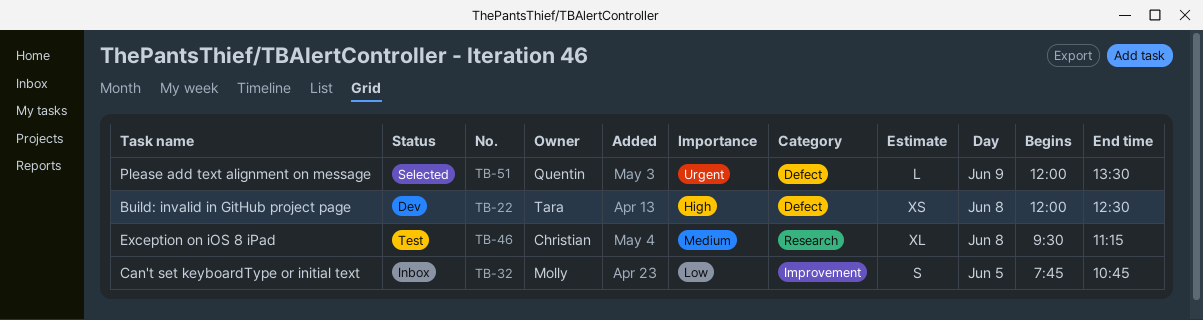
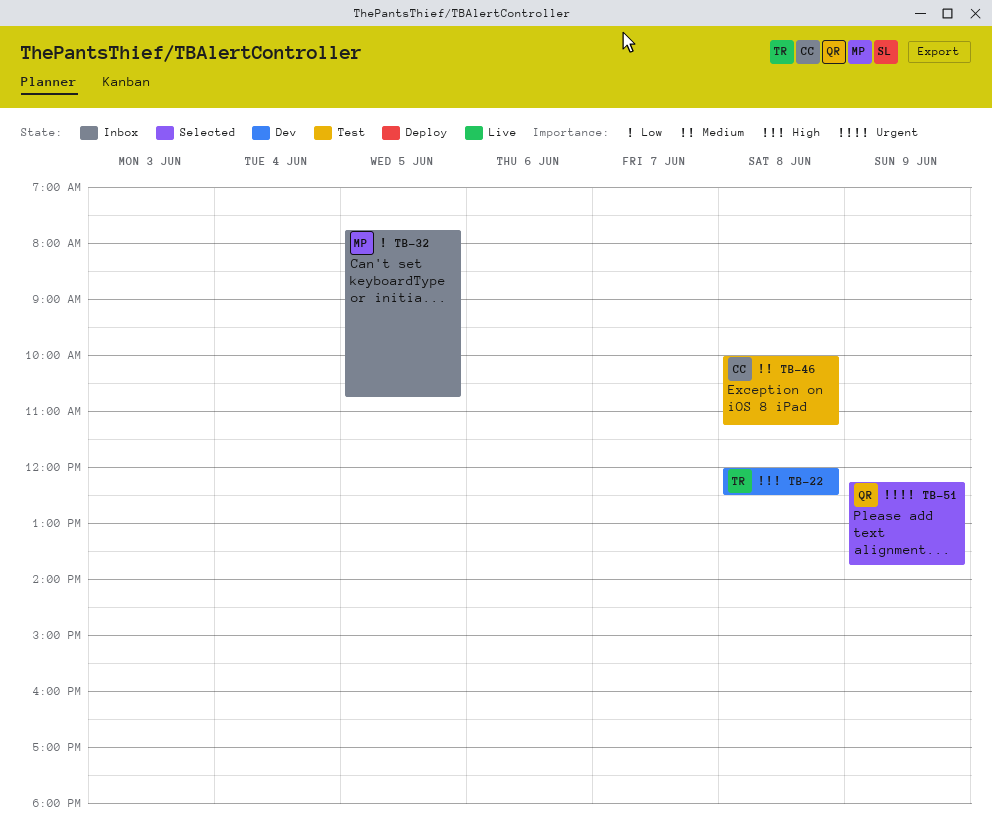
TB-46, begins: 09:30 -> 10:00
TB-51, begins: 12:00 -> 12:15
TB-51, ends: 13:30 -> 13:45

